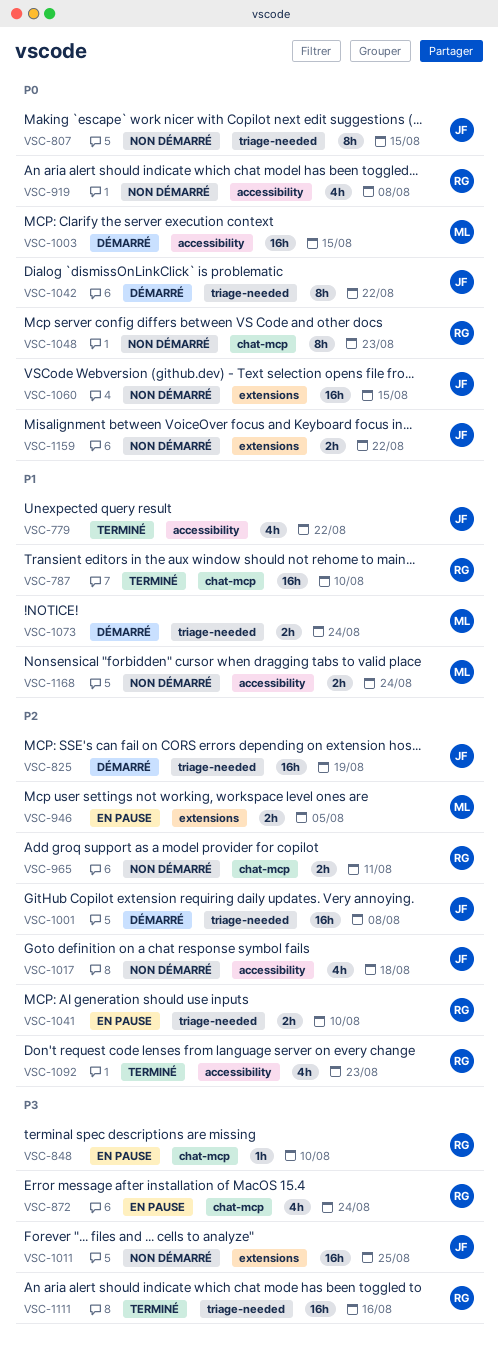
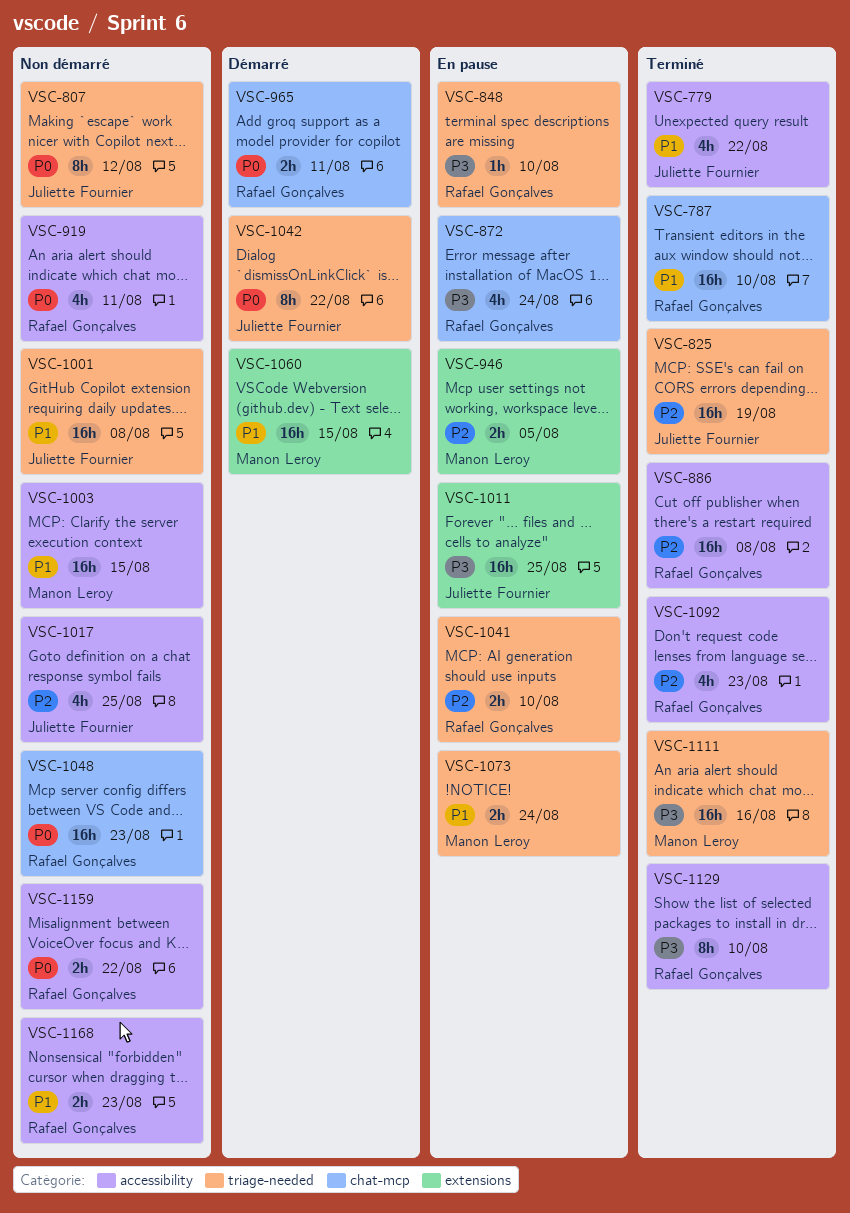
VSC-807, due: Aug 15 -> Aug 12
VSC-825, status: Démarré -> Terminé
VSC-848, label: chat-mcp -> triage-needed
VSC-886: none -> present
VSC-919, due: Aug 8 -> Aug 11
VSC-965, status: Non démarré -> Démarré
VSC-965, priority: P2 -> P0
VSC-1001, status: Démarré -> Non démarré
VSC-1001, priority: P2 -> P1
VSC-1003, status: Démarré -> Non démarré
VSC-1003, priority: P0 -> P1
VSC-1011, status: Non démarré -> En pause
VSC-1017, due: Aug 18 -> Aug 25
VSC-1048, estimate: 8h -> 16h
VSC-1060, status: Non démarré -> Démarré
VSC-1060, owner: Juliette Fournier -> Manon Leroy
VSC-1060, priority: P0 -> P1
VSC-1073, status: Démarré -> En pause
VSC-1111, owner: Rafael Gonçalves -> Manon Leroy
VSC-1129: none -> present
VSC-1159, owner: Juliette Fournier -> Rafael Gonçalves
VSC-1159, label: extensions -> accessibility
VSC-1168, owner: Manon Leroy -> Rafael Gonçalves
VSC-1168, due: Aug 24 -> Aug 23

